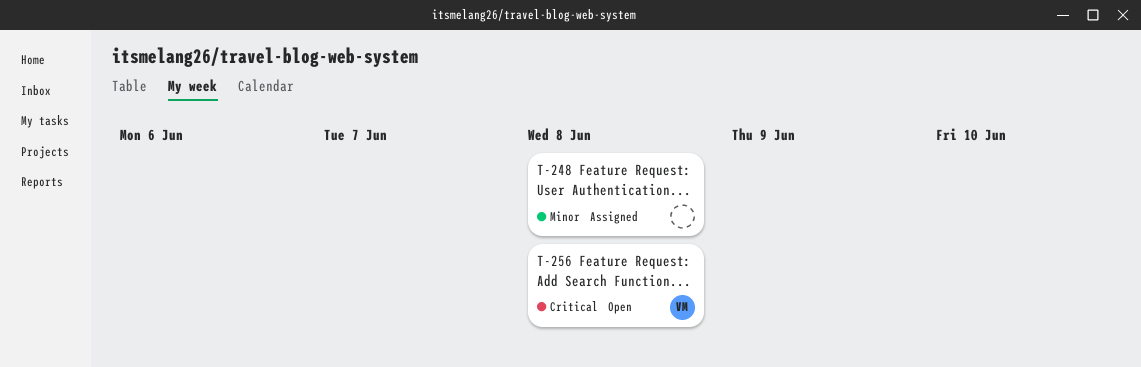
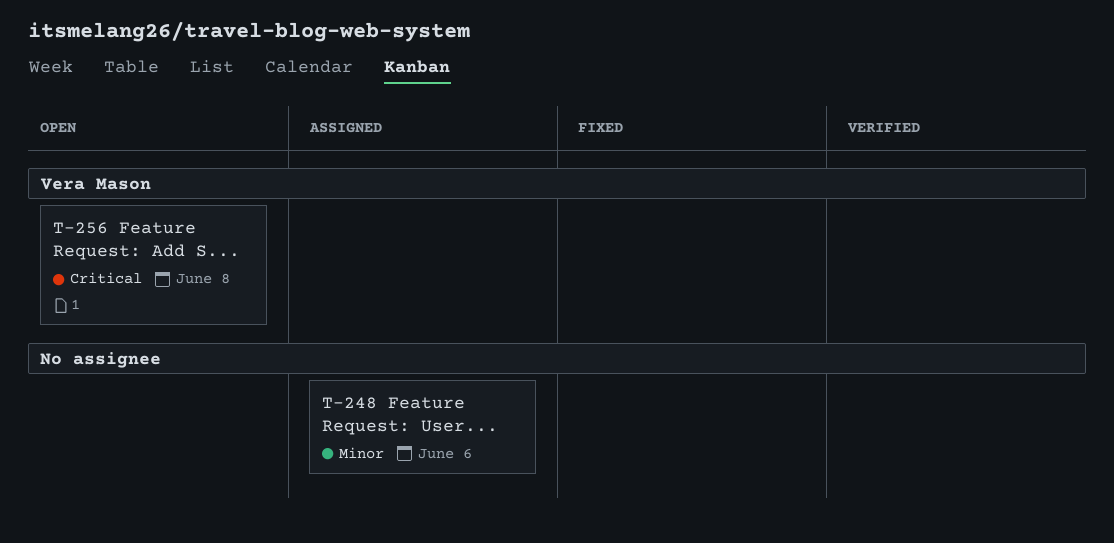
T-248, due: Jun 8 -> Jun 6

